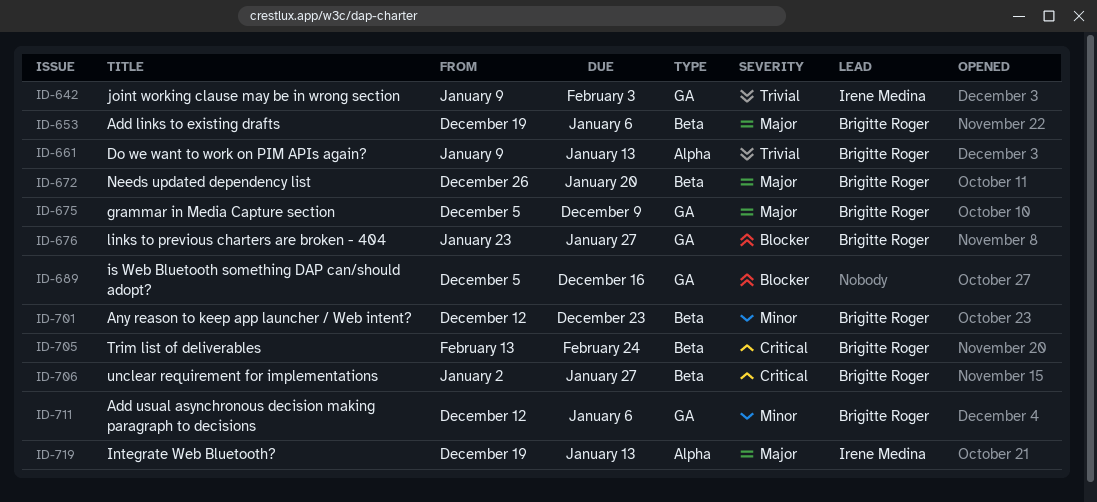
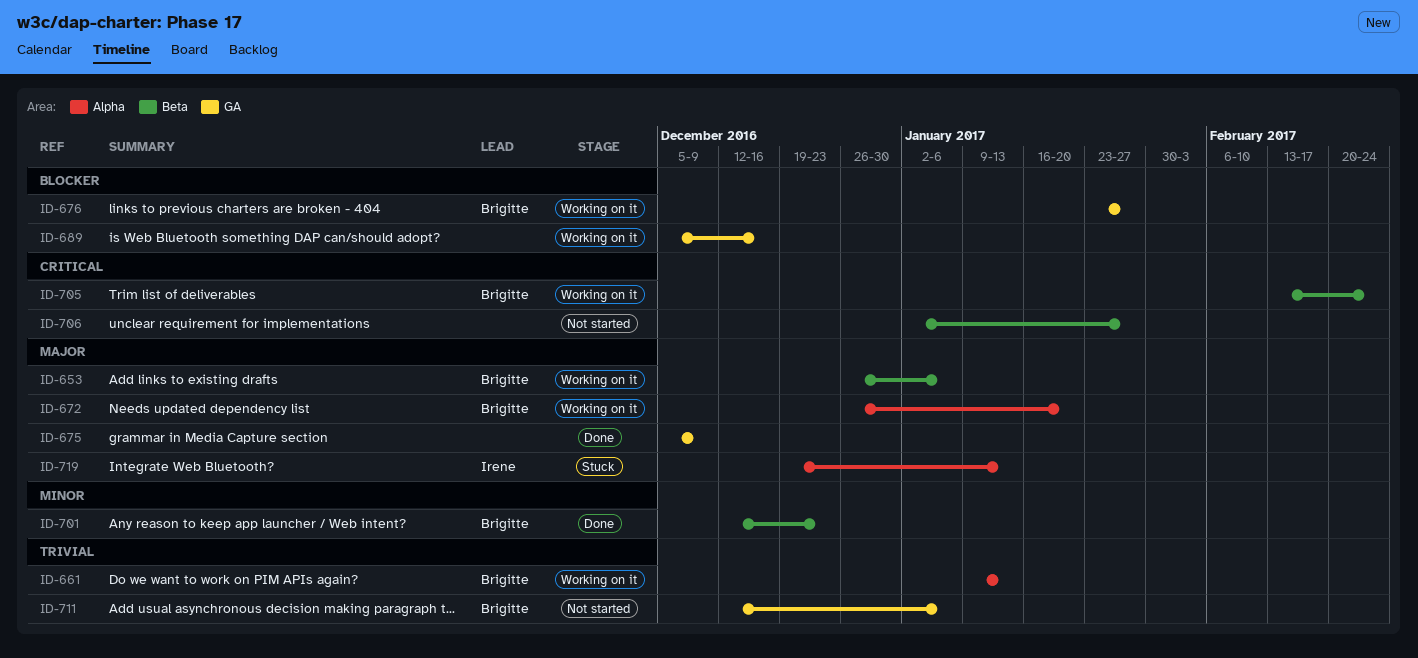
ID-642: present -> none
ID-653, start: Dec 19 -> Dec 26
ID-672, label: Beta -> Alpha
ID-675, owner: Brigitte Roger -> none
ID-706, owner: Brigitte Roger -> none
ID-711, priority: Minor -> Trivial

